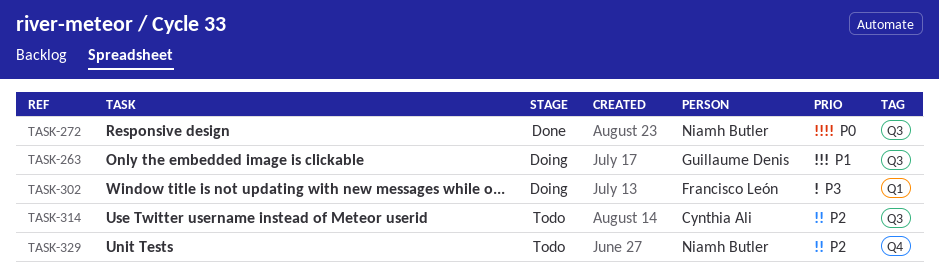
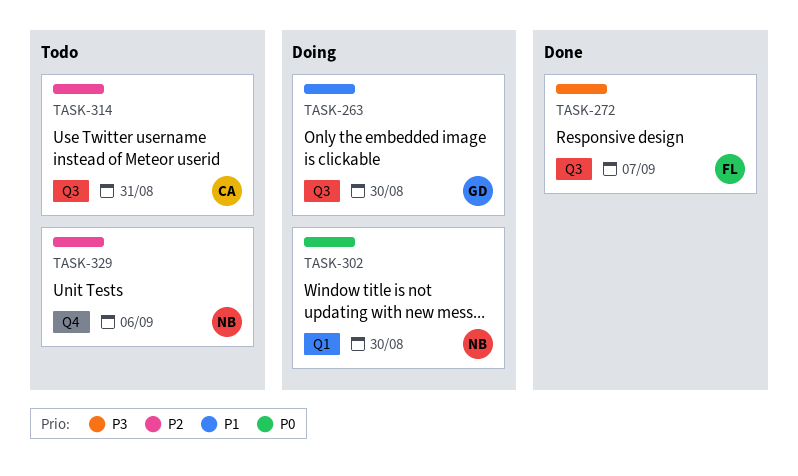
TASK-272, owner: Niamh Butler -> Francisco León
TASK-272, priority: P0 -> P3
TASK-302, owner: Francisco León -> Niamh Butler
TASK-302, priority: P3 -> P0

